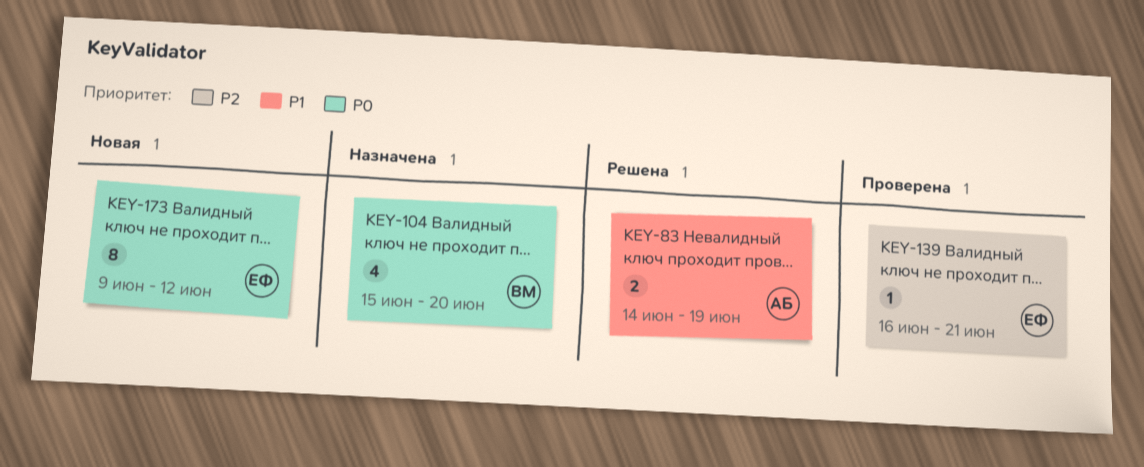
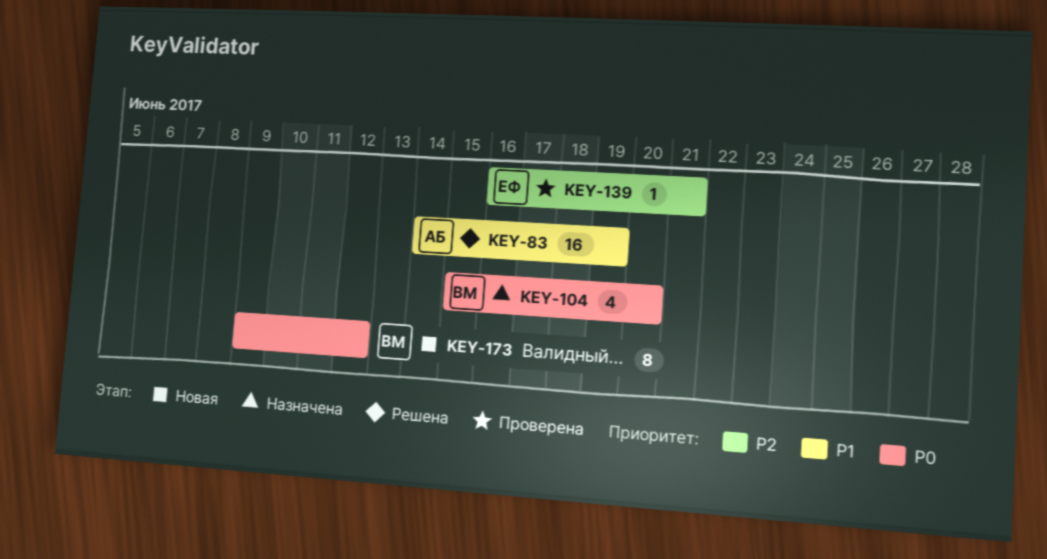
KEY-83, estimate: 2 -> 16
KEY-173, owner: ЕФ -> ВМ

